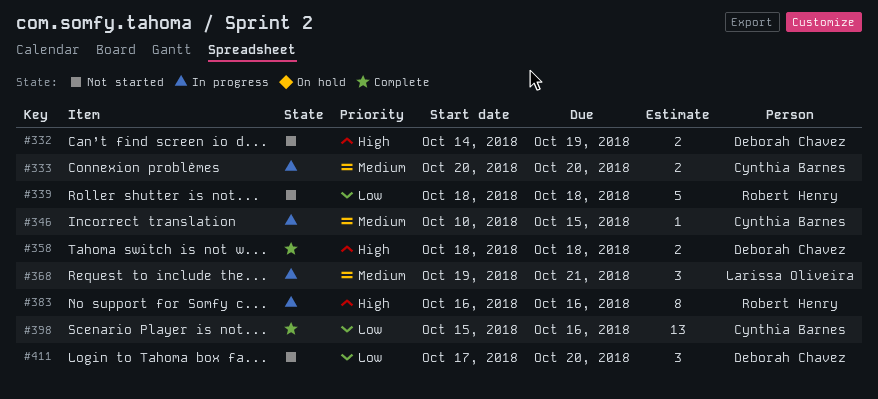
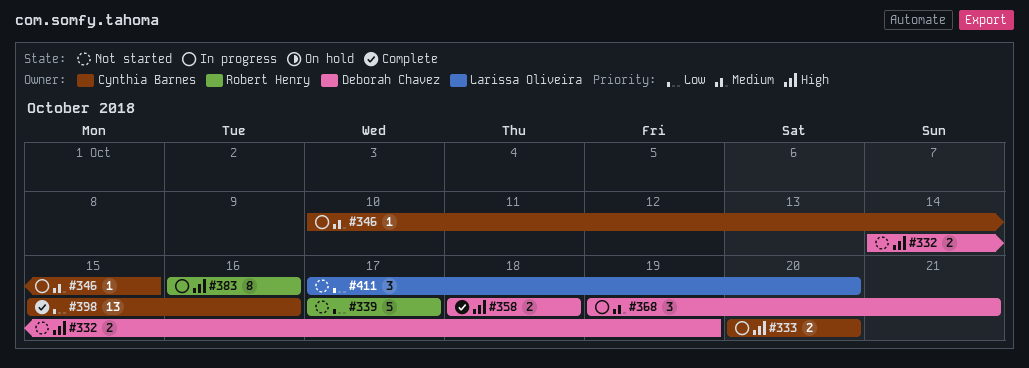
#333, priority: Medium -> High
#339, start: Oct 18 -> Oct 17
#339, due: Oct 18 -> Oct 17
#368, owner: Larissa Oliveira -> Deborah Chavez
#411, owner: Deborah Chavez -> Larissa Oliveira

